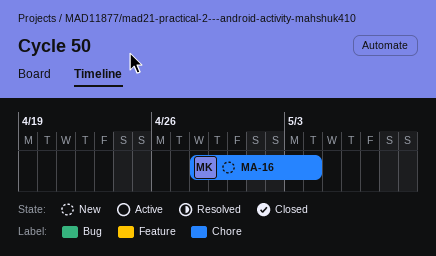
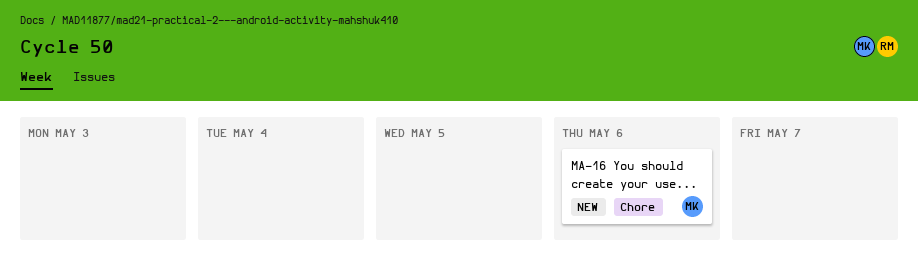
MA-16, due: May 4 -> May 6

